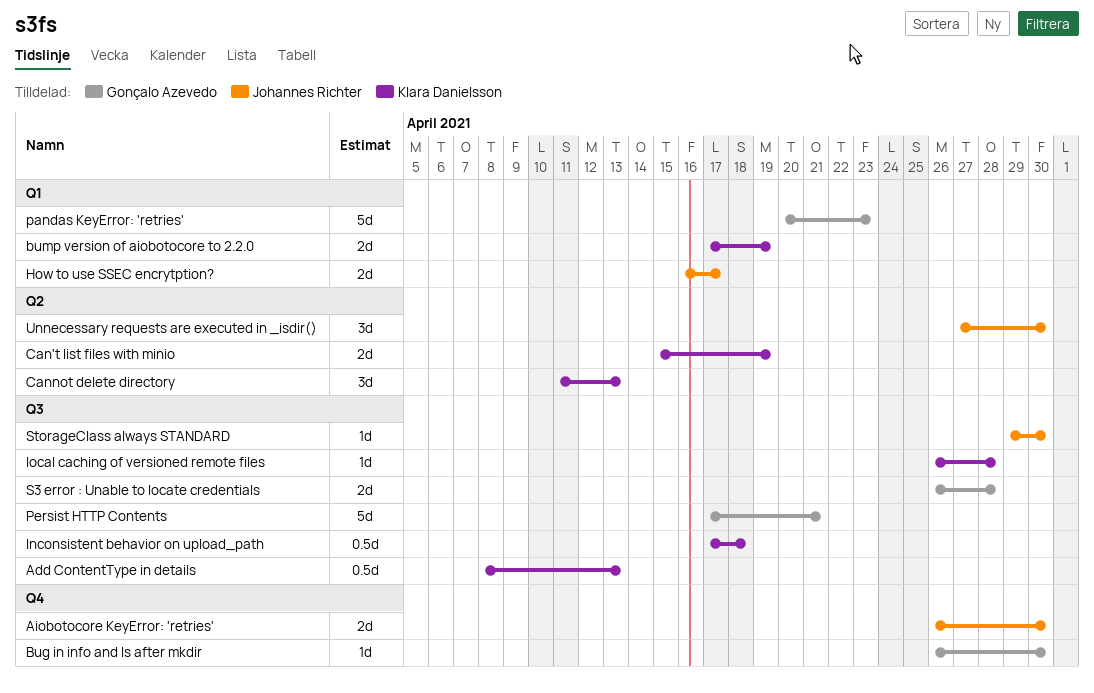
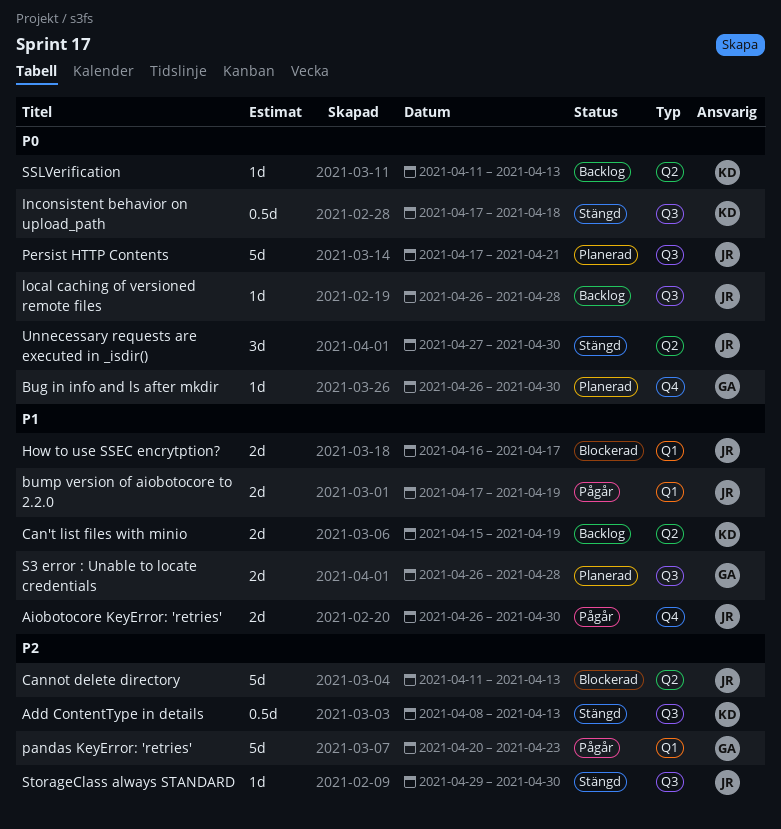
bump version of aiobotocore to 2.2.0, owner: Klara Danielsson -> Johannes Richter
Cannot delete directory, owner: Klara Danielsson -> Johannes Richter
Cannot delete directory, estimate: 3d -> 5d
local caching of versioned remote files, owner: Klara Danielsson -> Johannes Richter
Persist HTTP Contents, owner: Gonçalo Azevedo -> Johannes Richter
SSLVerification: none -> present

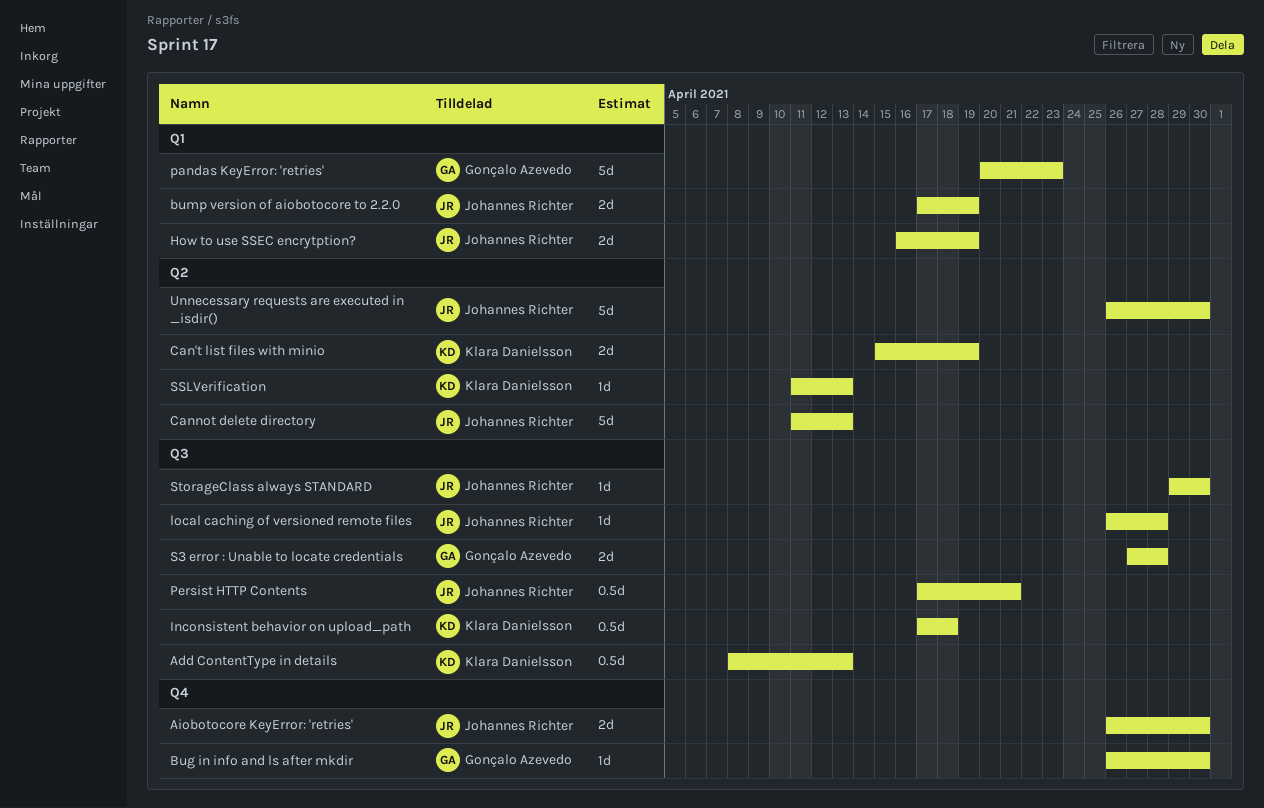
How to use SSEC encrytption?, due: Apr 17 -> Apr 19
Persist HTTP Contents, estimate: 5d -> 0.5d
S3 error : Unable to locate credentials, start: Apr 26 -> Apr 27
Unnecessary requests are executed in _isdir(), estimate: 3d -> 5d
Unnecessary requests are executed in _isdir(), start: Apr 27 -> Apr 26

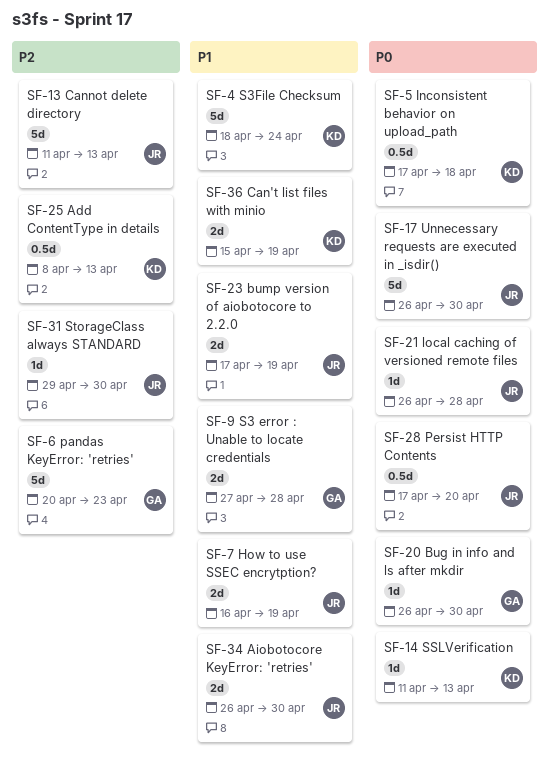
Persist HTTP Contents, due: Apr 21 -> Apr 20
S3File Checksum: none -> present

